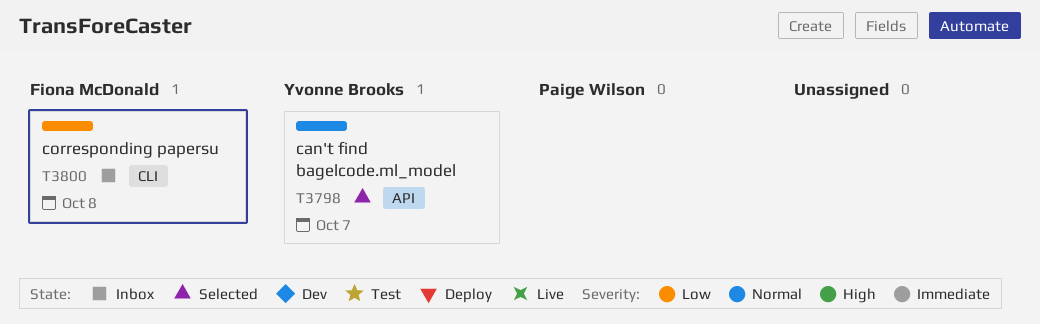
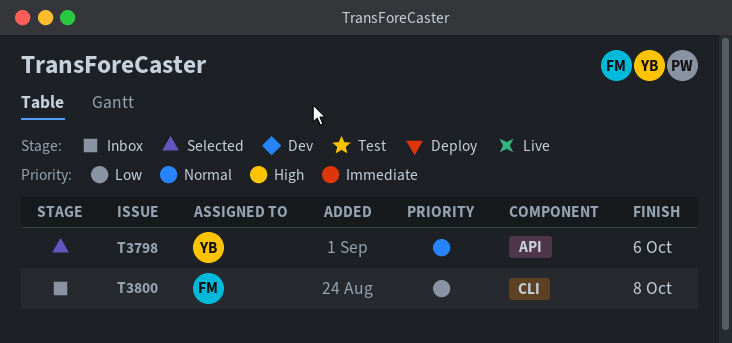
T3798, due: Oct 7 -> Oct 6

